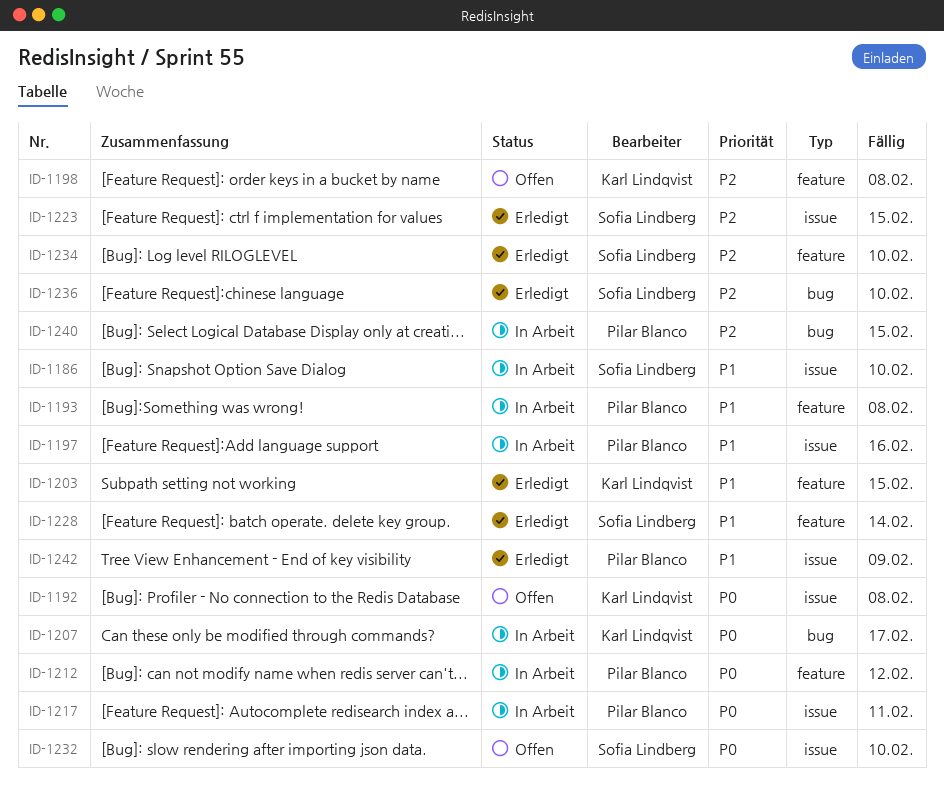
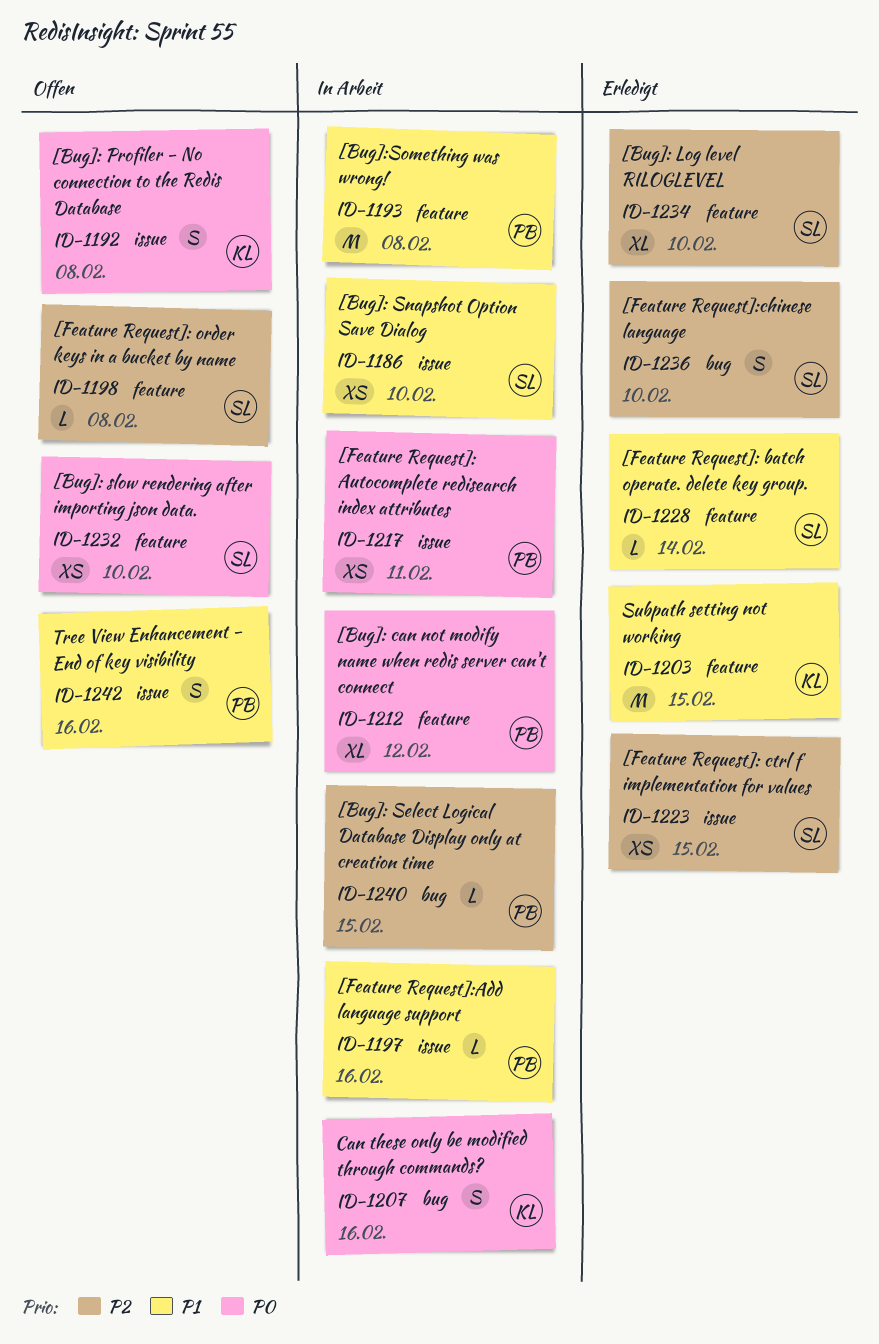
ID-1198, owner: Karl Lindqvist -> Sofia Lindberg
ID-1207, due: Feb 17 -> Feb 16
ID-1232, label: issue -> feature
ID-1242, status: Erledigt -> Offen
ID-1242, due: Feb 9 -> Feb 16

